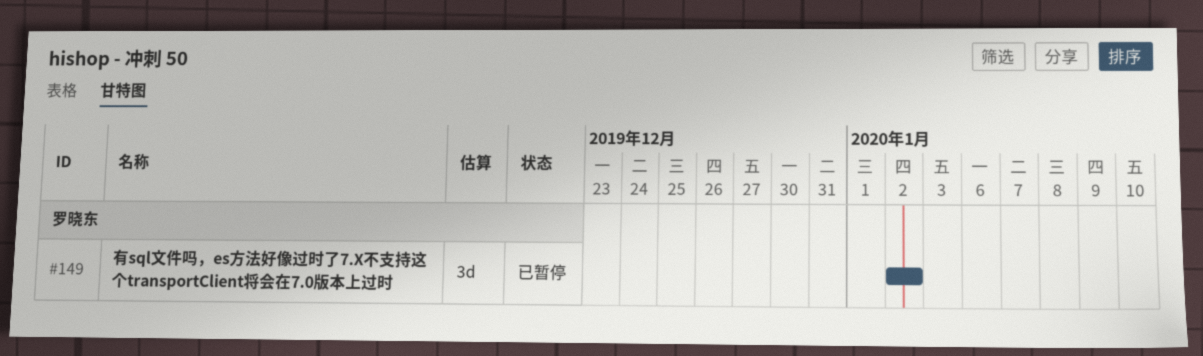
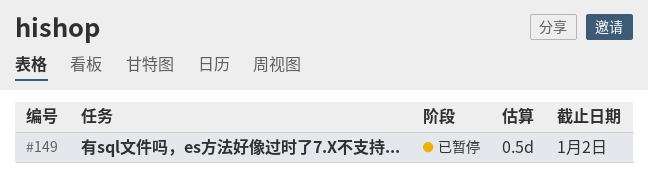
#149, estimate: 3d -> 0.5d

